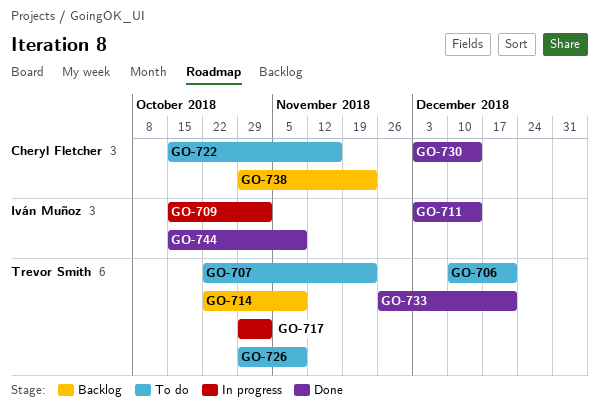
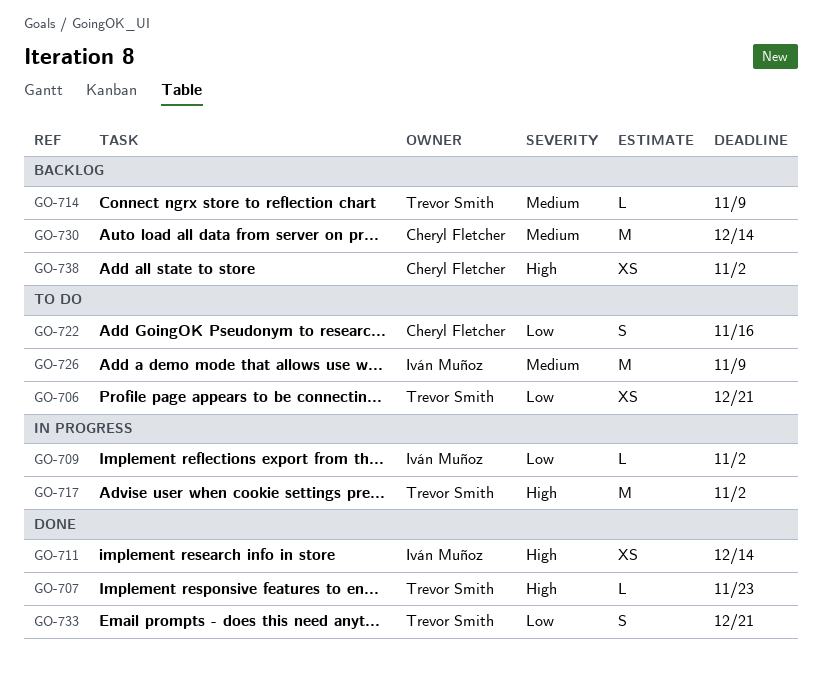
GO-707, status: To do -> Done
GO-726, owner: Trevor Smith -> Iván Muñoz
GO-730, status: Done -> Backlog
GO-738, due: Nov 23 -> Nov 2
GO-744: present -> none

